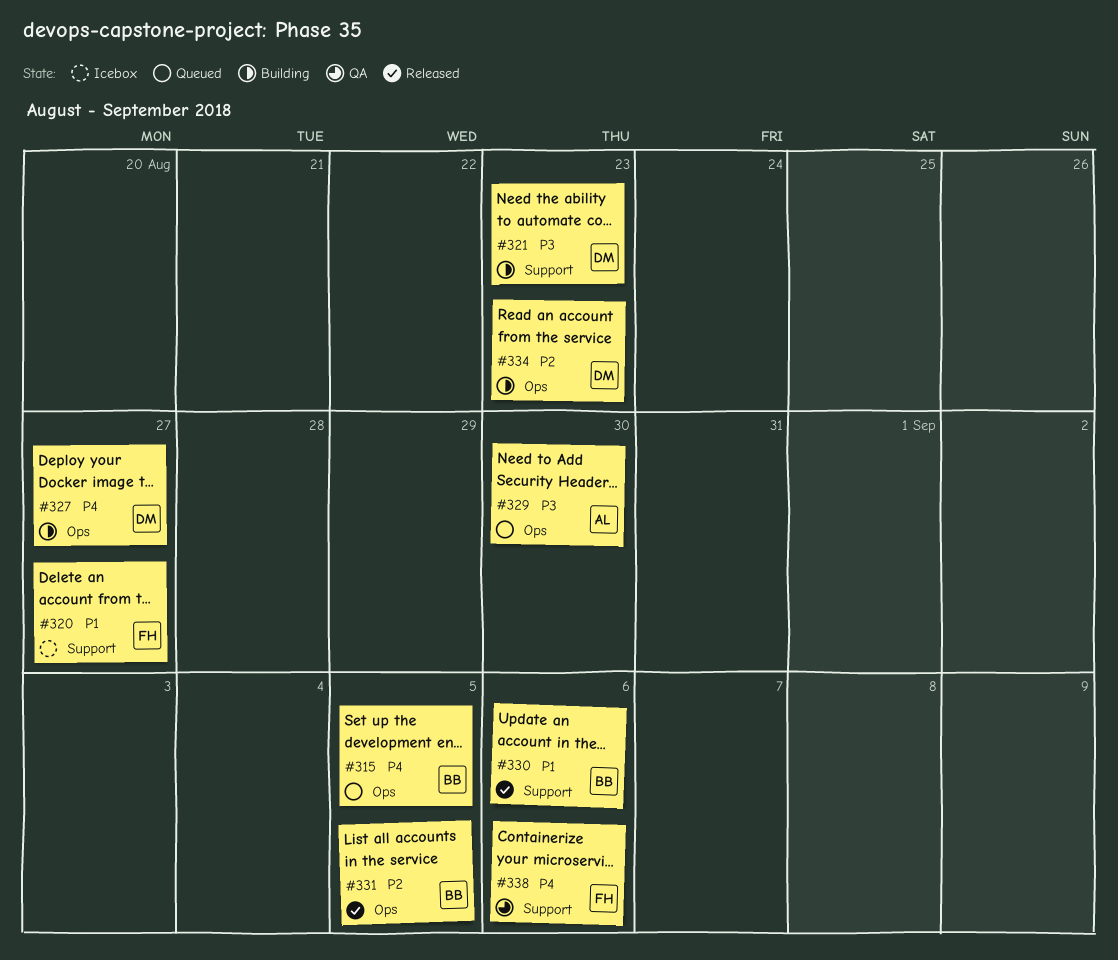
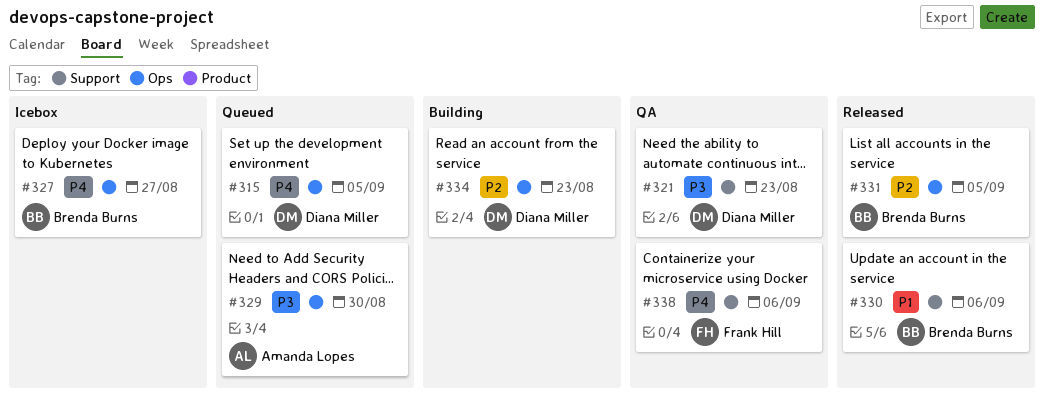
#315, owner: Brenda Burns -> Diana Miller
#320: present -> none
#321, status: Building -> QA
#327, status: Building -> Icebox
#327, owner: Diana Miller -> Brenda Burns

